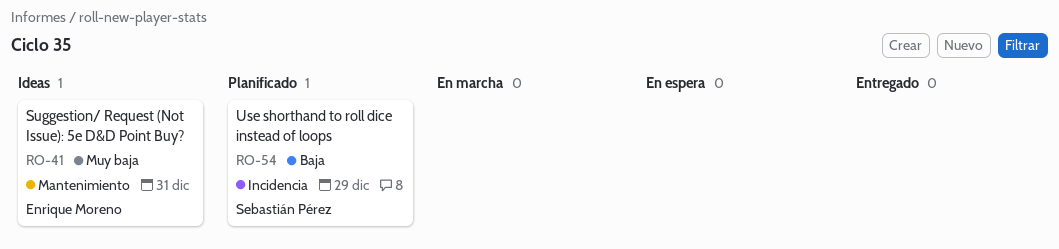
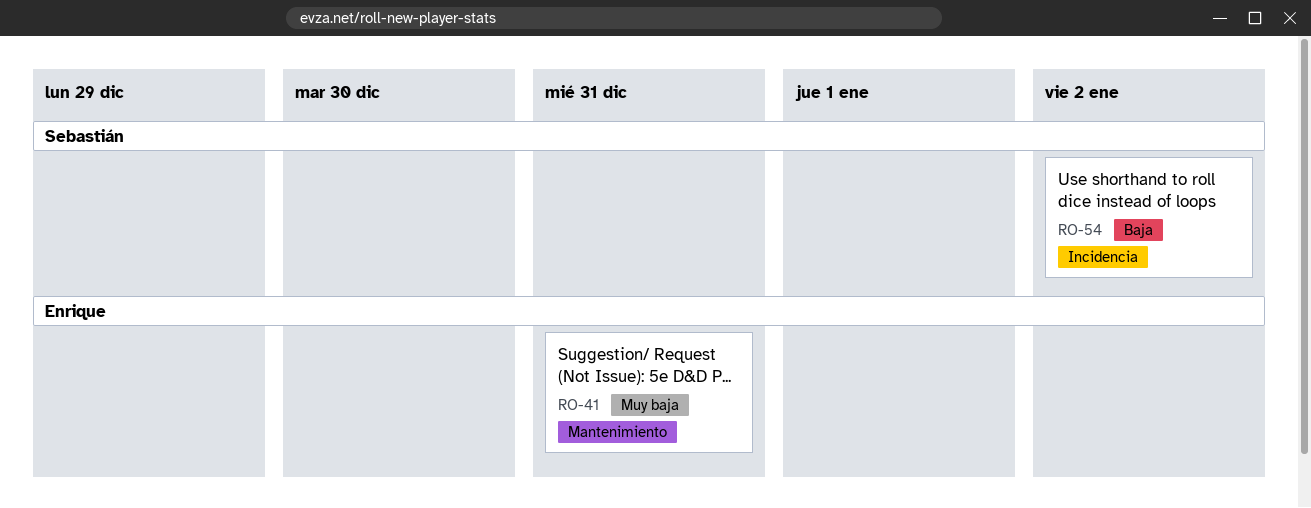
RO-54, due: Dec 29 -> Jan 2

